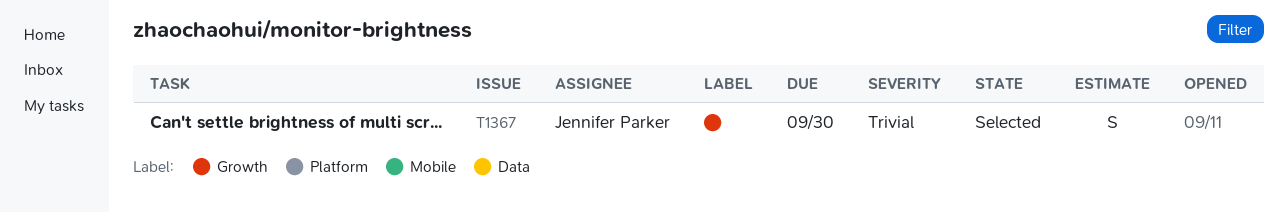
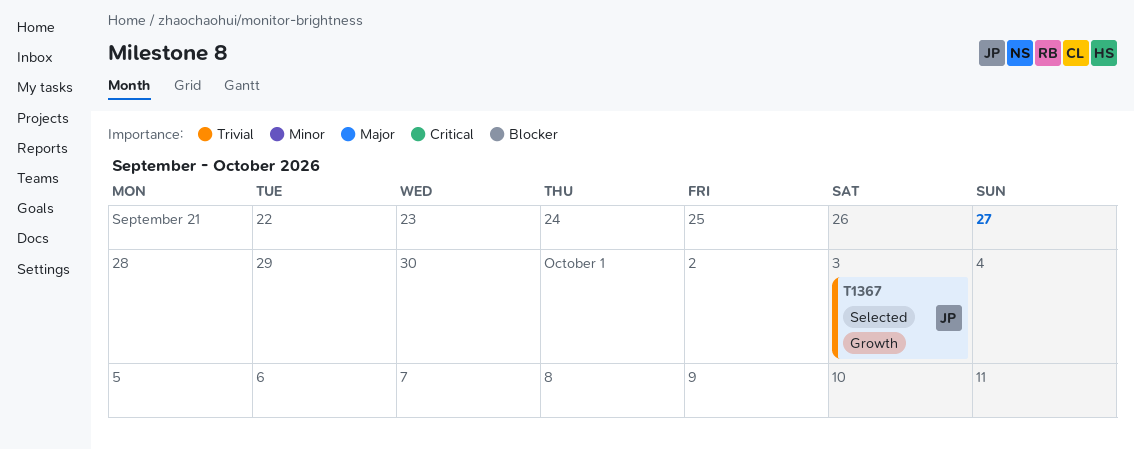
T1367, due: Sep 30 -> Oct 3

